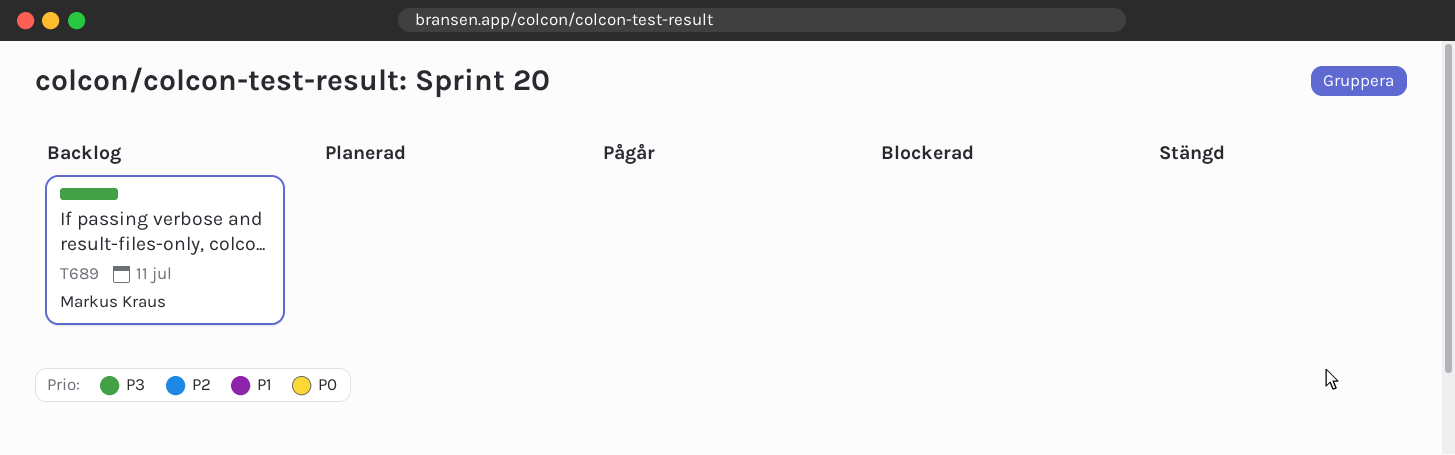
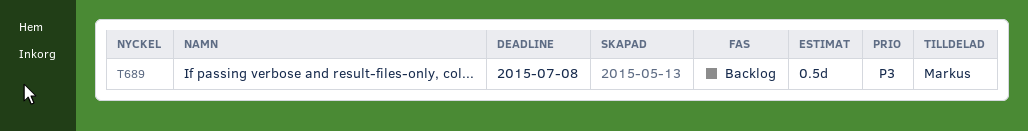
T689, due: Jul 11 -> Jul 8

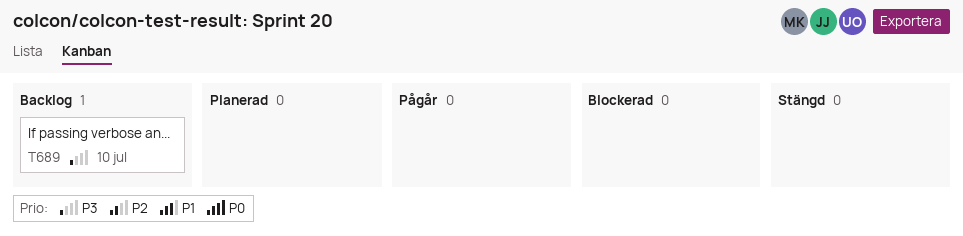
T689, due: Jul 8 -> Jul 10

